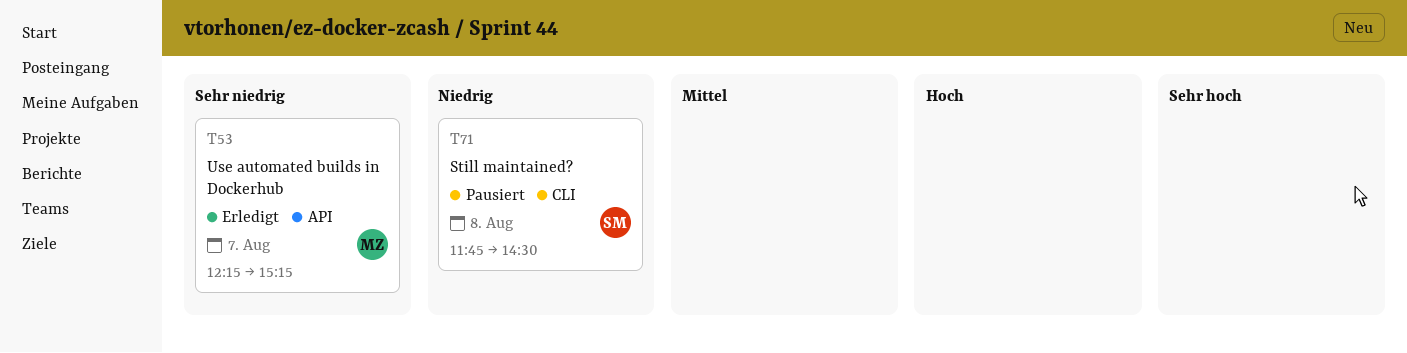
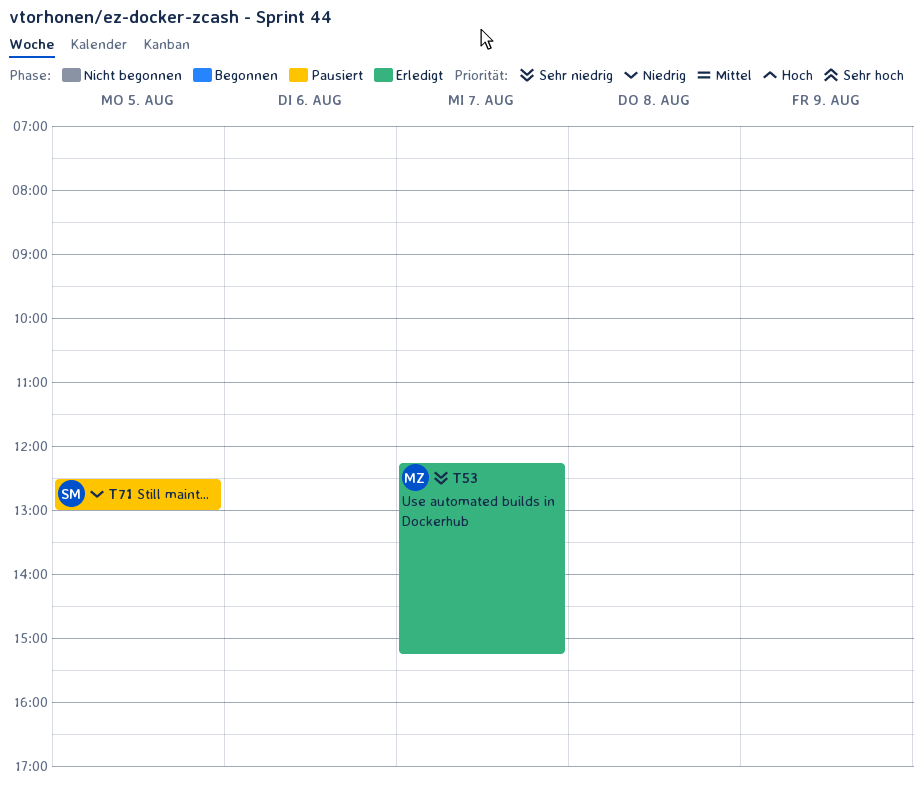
T71, day: Aug 8 -> Aug 5
T71, begins: 11:45 -> 12:30
T71, ends: 14:30 -> 13:00

